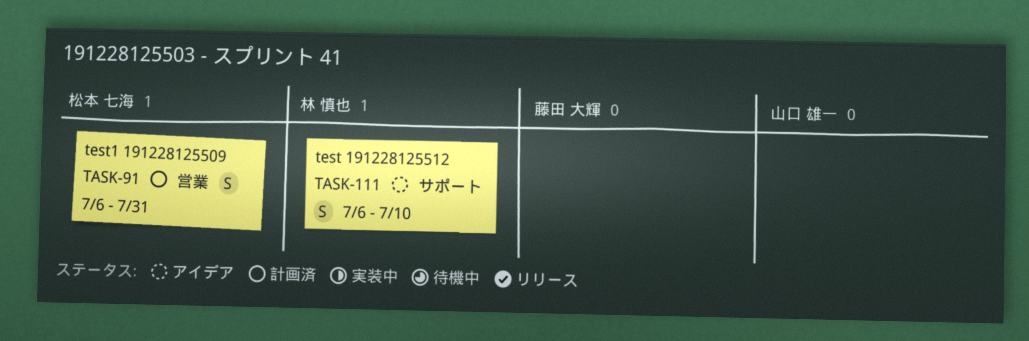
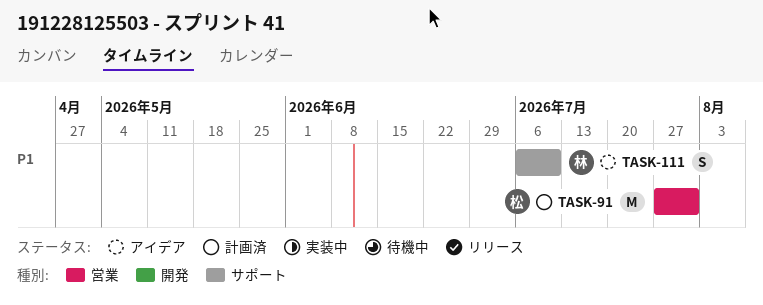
TASK-91, estimate: S -> M
TASK-91, start: Jul 6 -> Jul 27

